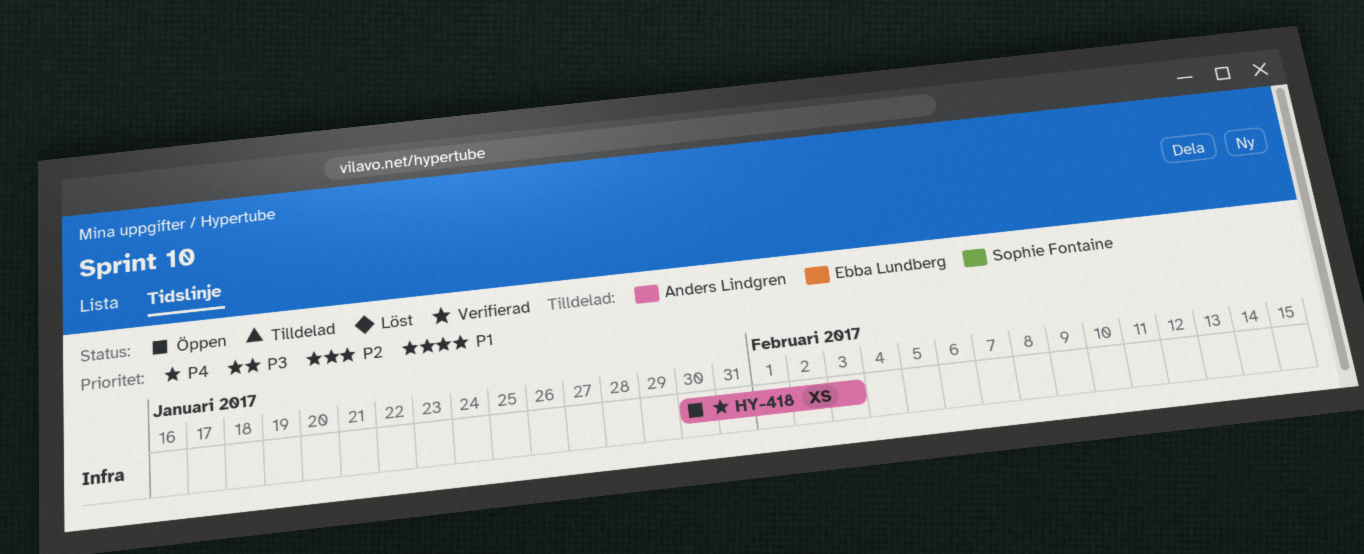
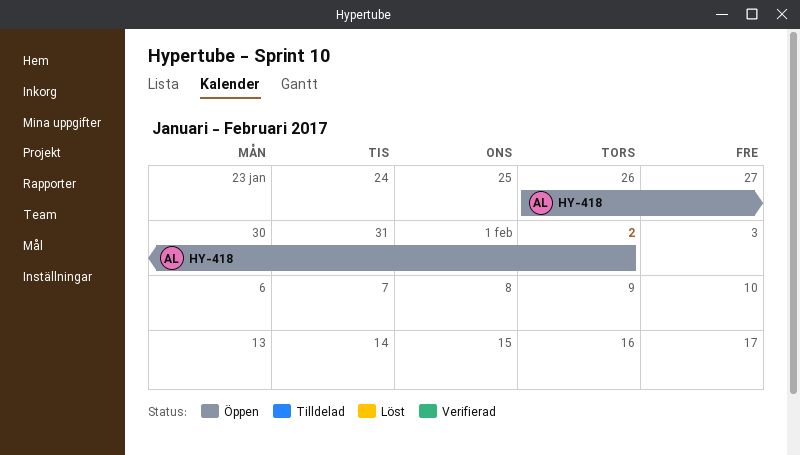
HY-418, start: Jan 30 -> Jan 26
HY-418, due: Feb 3 -> Feb 2

